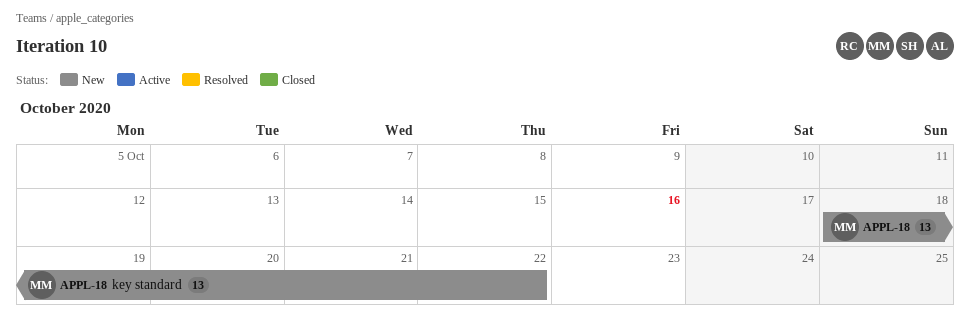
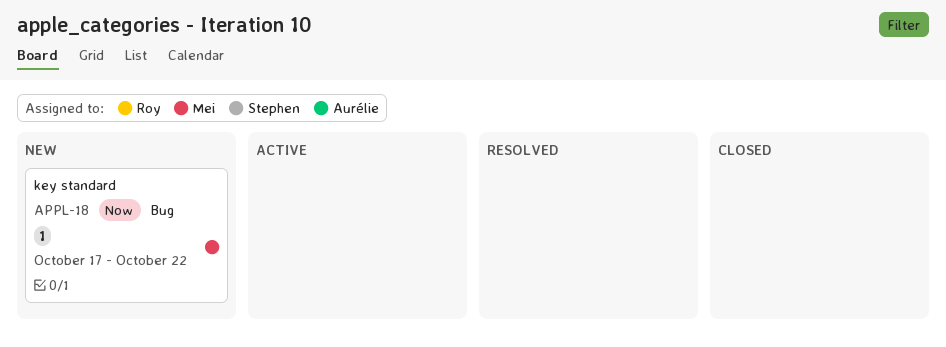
APPL-18, estimate: 13 -> 1
APPL-18, start: Oct 18 -> Oct 17

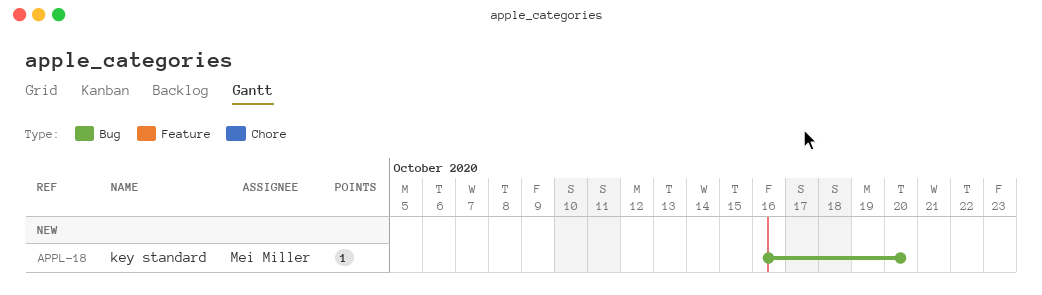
APPL-18, start: Oct 17 -> Oct 16
APPL-18, due: Oct 22 -> Oct 20

